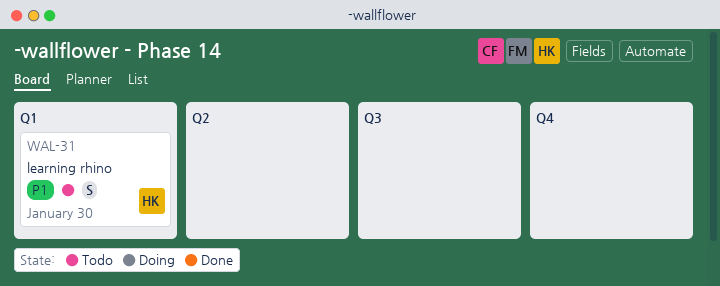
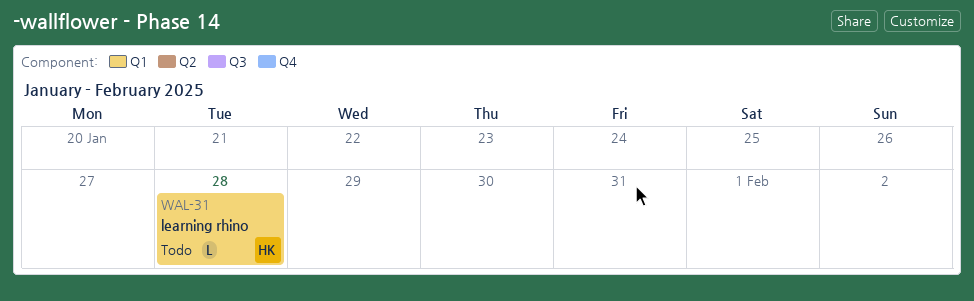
WAL-31, estimate: S -> L
WAL-31, due: Jan 30 -> Jan 28

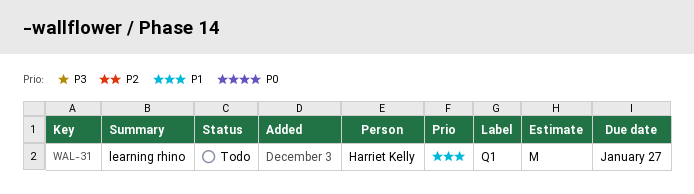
WAL-31, estimate: L -> M
WAL-31, due: Jan 28 -> Jan 27

